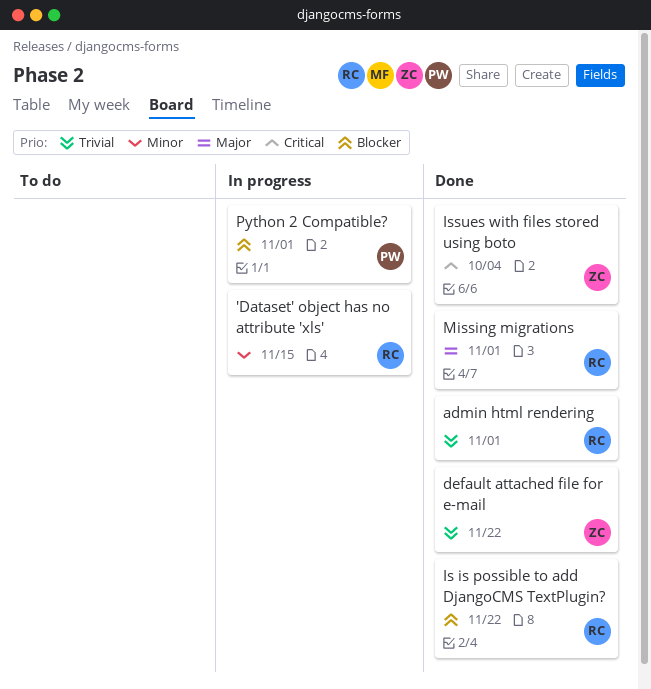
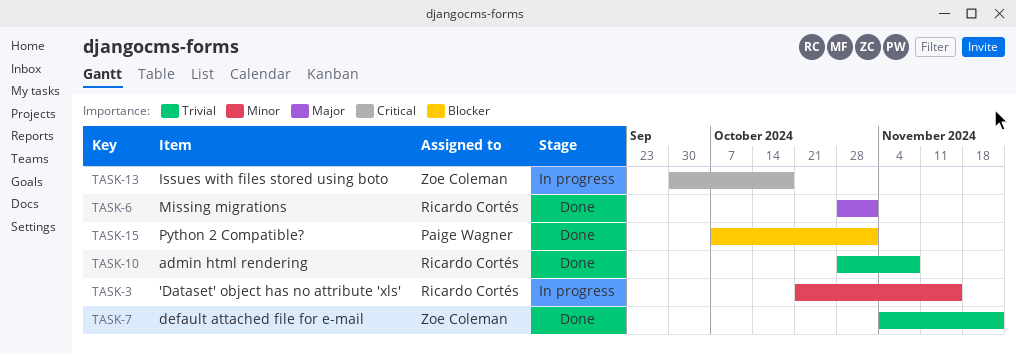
admin html rendering, due: Nov 1 -> Nov 8
Is is possible to add DjangoCMS TextPlugin?: present -> none
Issues with files stored using boto, status: Done -> In progress
Issues with files stored using boto, due: Oct 4 -> Oct 18
Python 2 Compatible?, status: In progress -> Done

